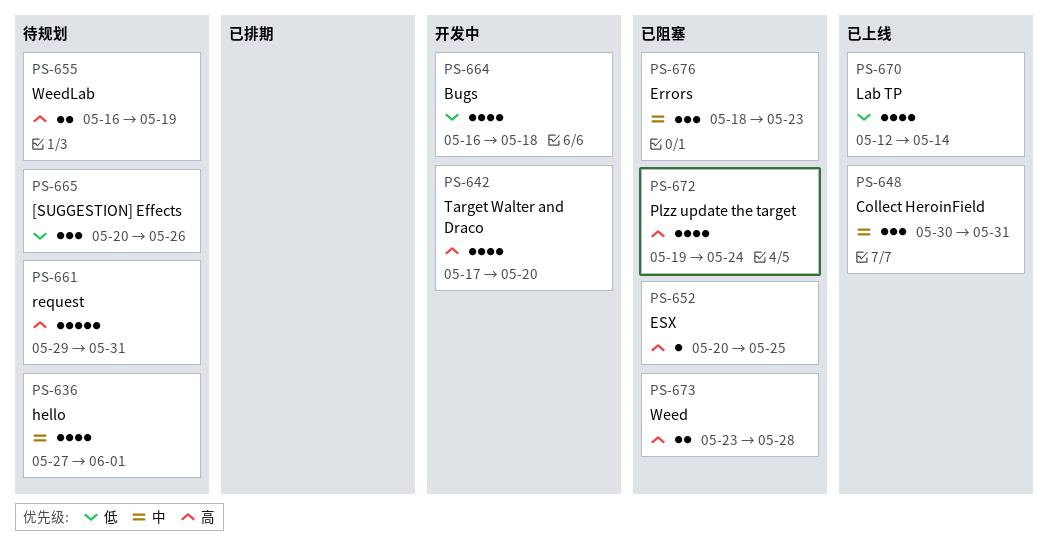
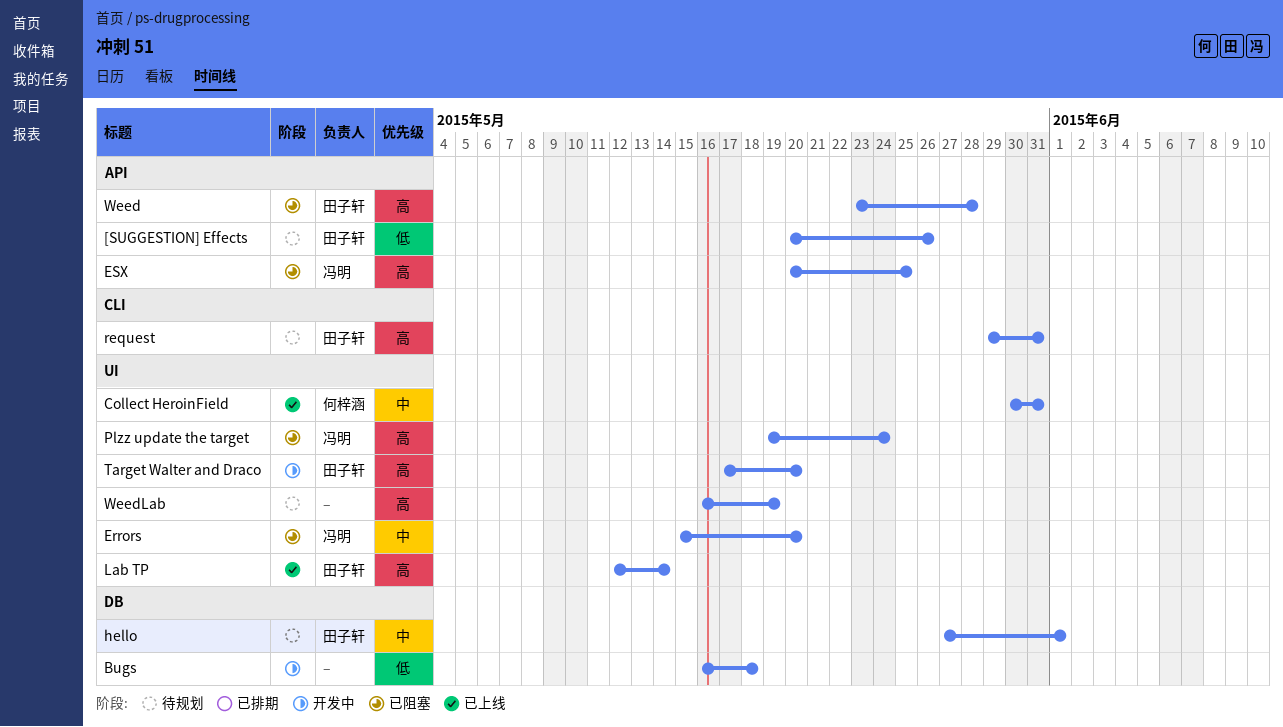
Errors, start: May 18 -> May 15
Errors, due: May 23 -> May 20
Lab TP, priority: 低 -> 高

